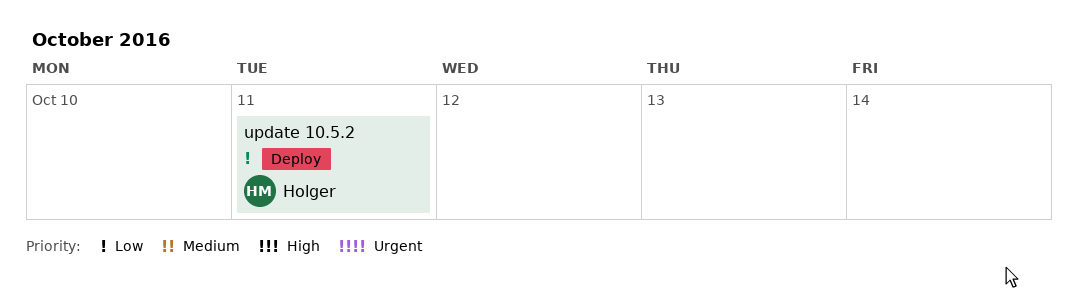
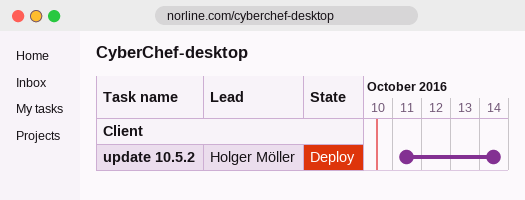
update 10.5.2, due: Oct 11 -> Oct 14

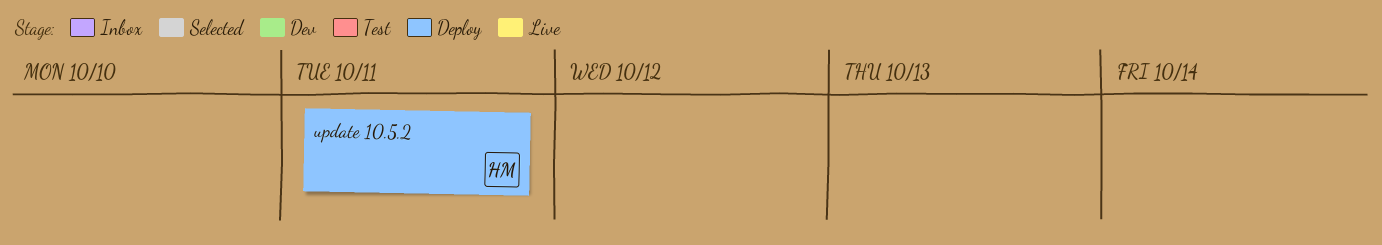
update 10.5.2, due: Oct 14 -> Oct 11

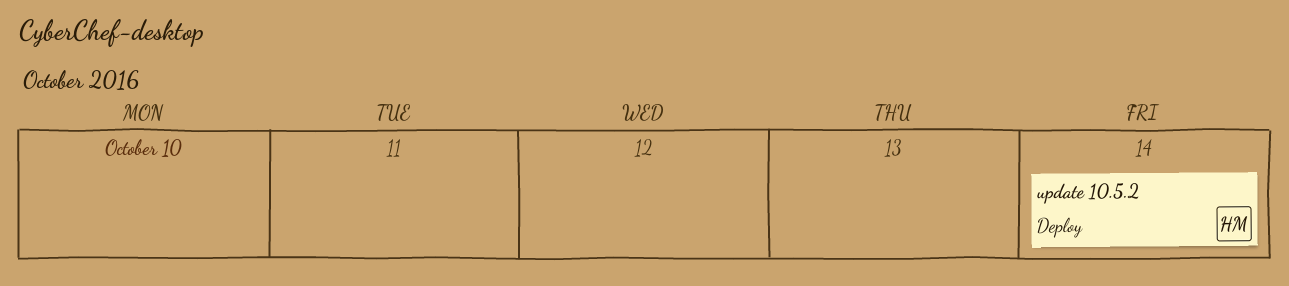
update 10.5.2, due: Oct 11 -> Oct 14

